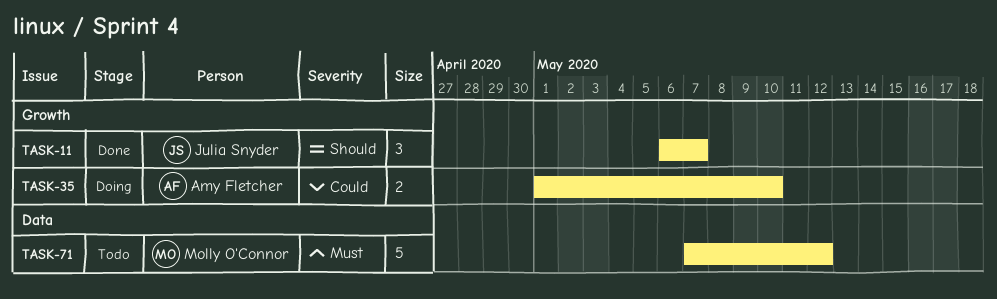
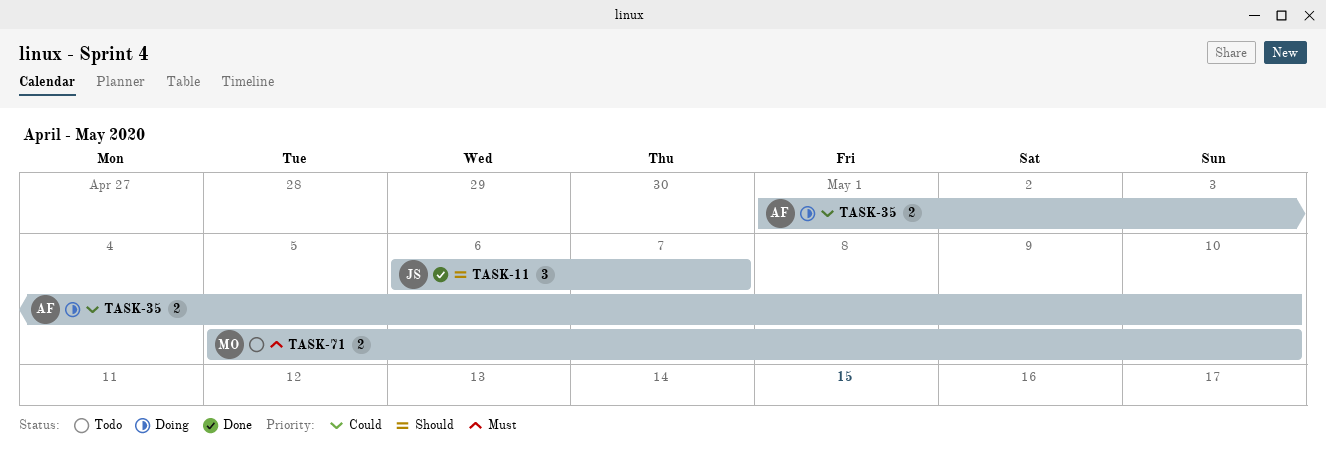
TASK-71, estimate: 5 -> 2
TASK-71, start: May 7 -> May 5
TASK-71, due: May 12 -> May 10

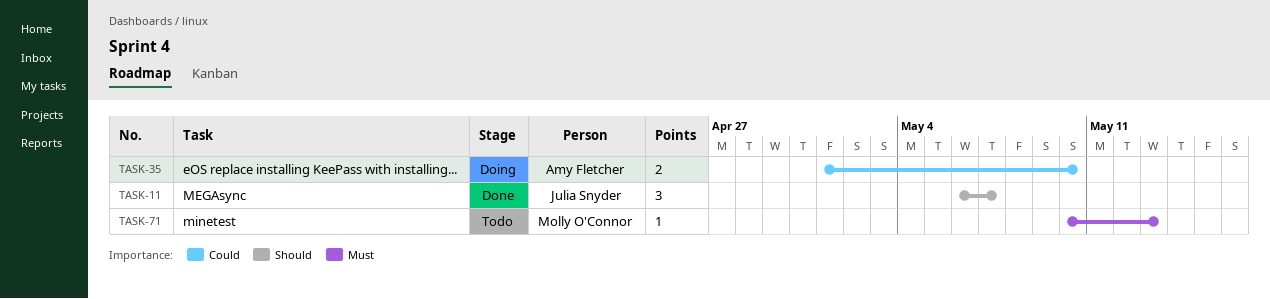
TASK-71, estimate: 2 -> 1
TASK-71, start: May 5 -> May 10
TASK-71, due: May 10 -> May 13

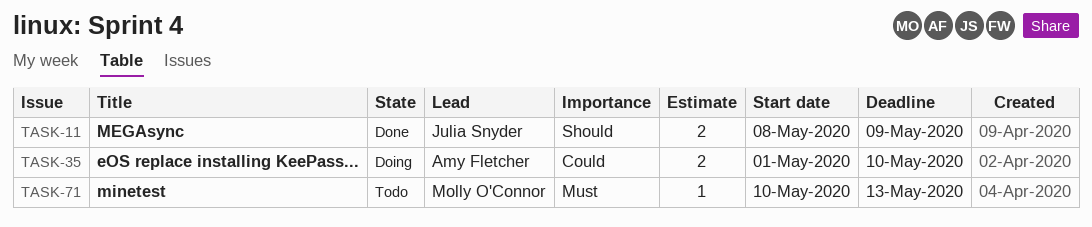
TASK-11, estimate: 3 -> 2
TASK-11, start: May 6 -> May 8
TASK-11, due: May 7 -> May 9

